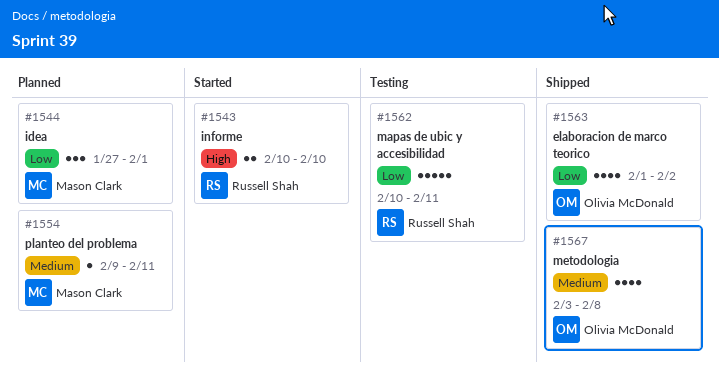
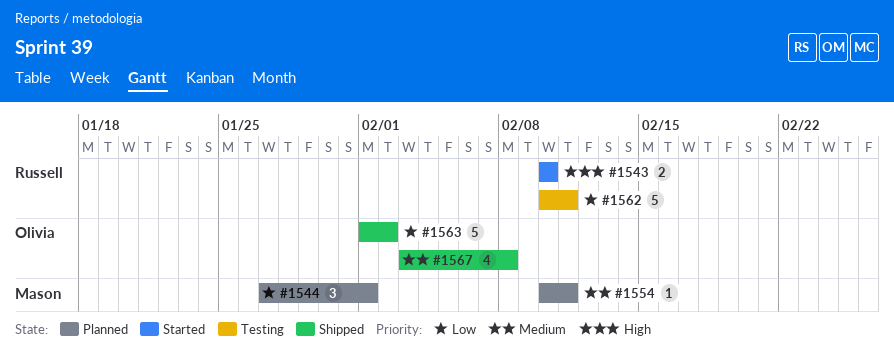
#1554, start: Feb 9 -> Feb 10
#1563, estimate: 4 -> 5

